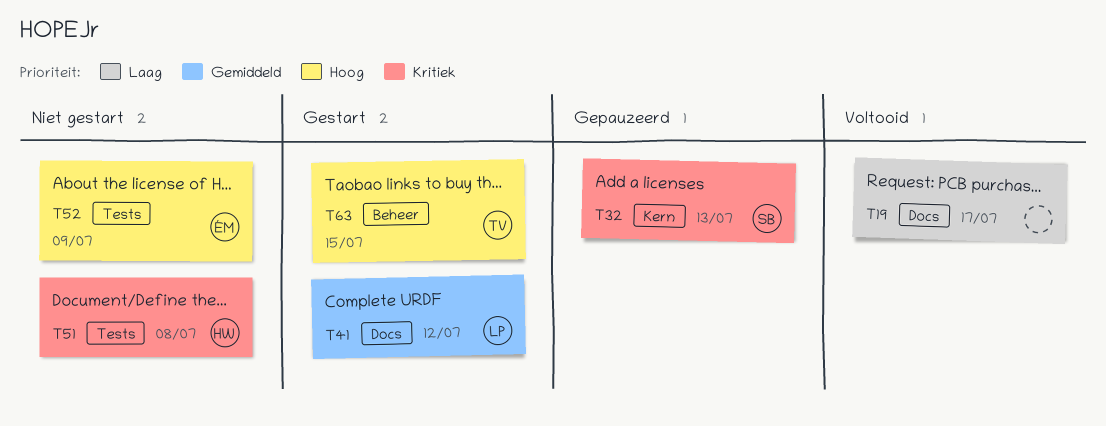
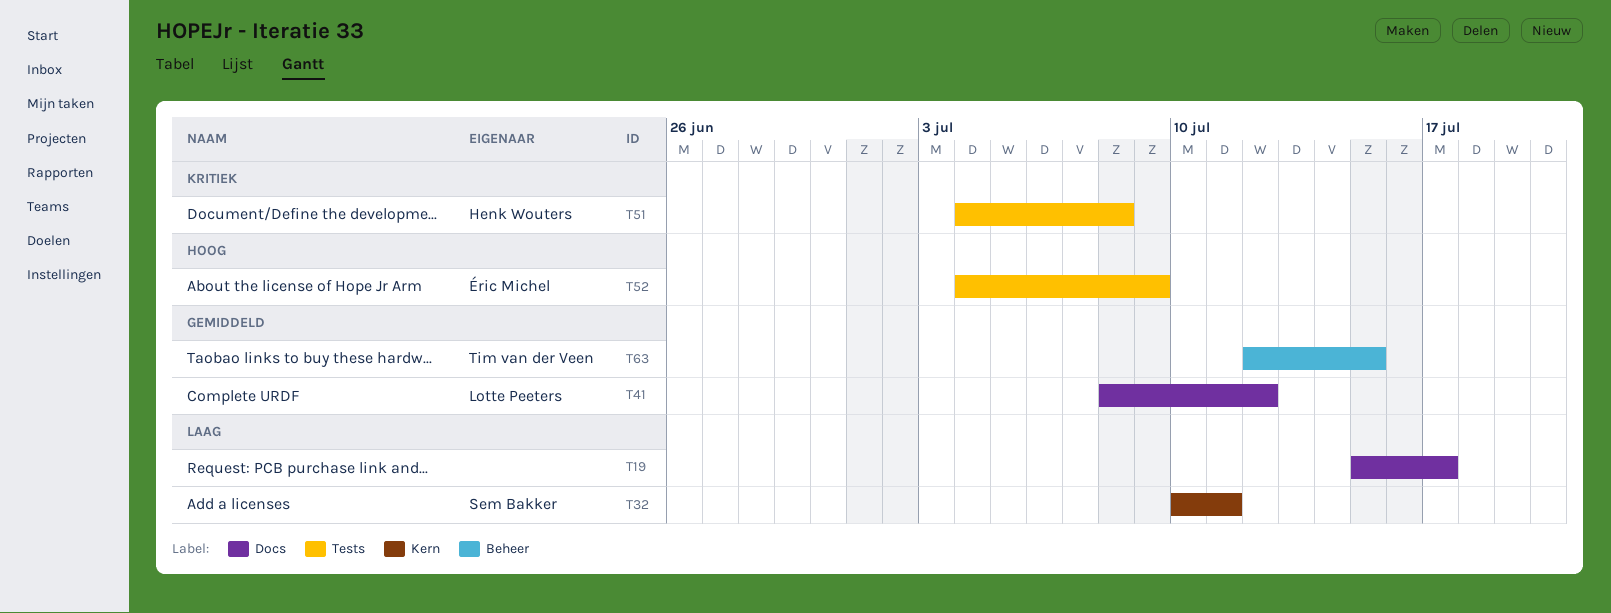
T32, priority: Kritiek -> Laag
T32, due: Jul 13 -> Jul 11
T63, priority: Hoog -> Gemiddeld

